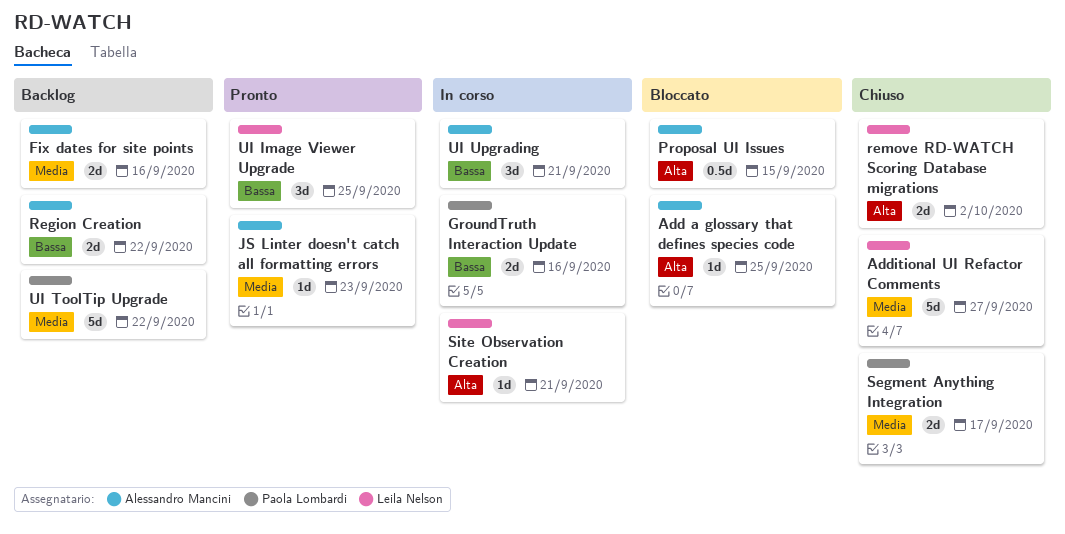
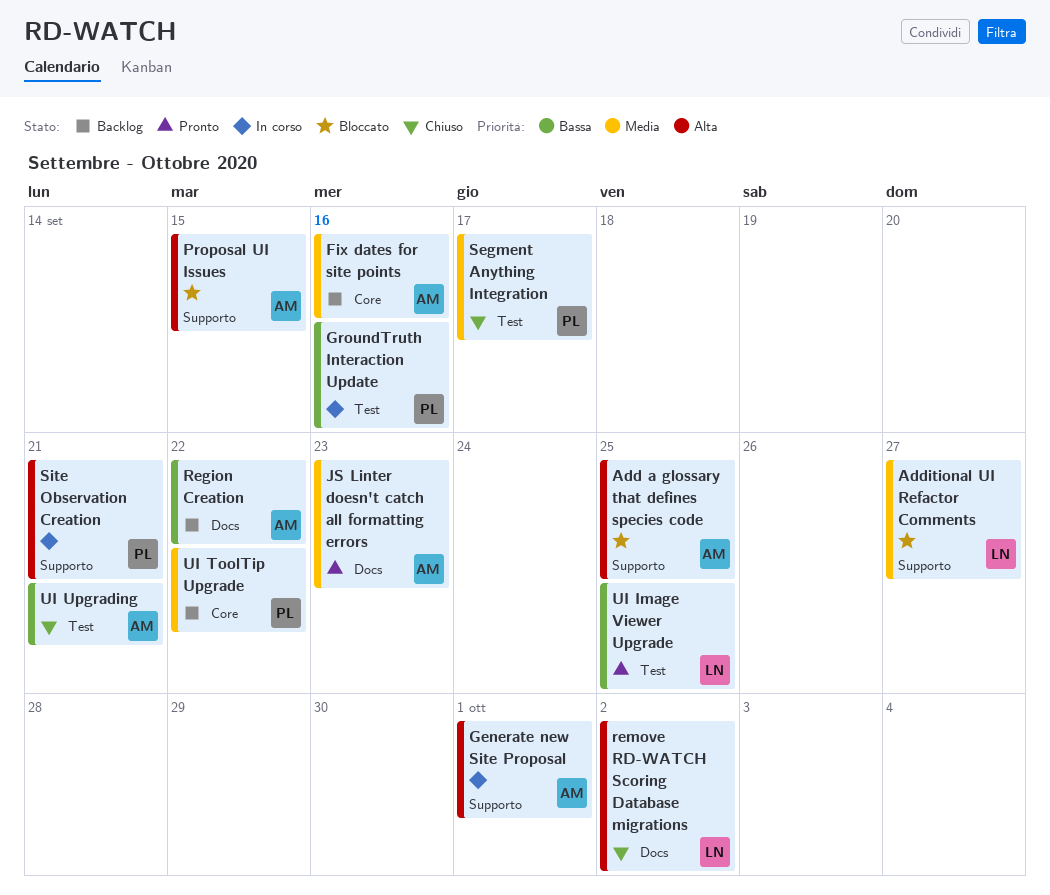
Additional UI Refactor Comments, status: Chiuso -> Bloccato
Generate new Site Proposal: none -> present
Site Observation Creation, owner: Leila Nelson -> Paola Lombardi
UI Upgrading, status: In corso -> Chiuso

